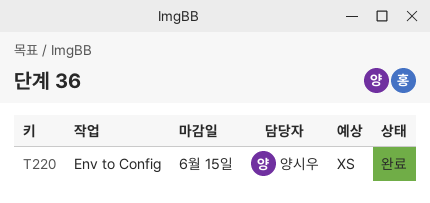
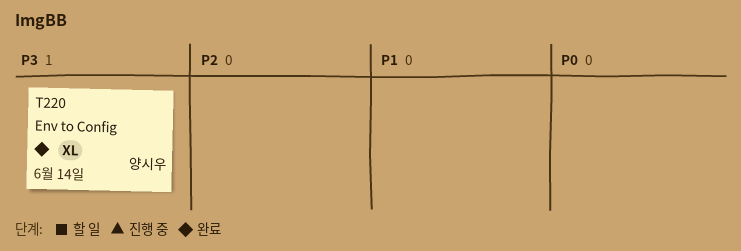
T220, estimate: XS -> XL
T220, due: Jun 15 -> Jun 14

